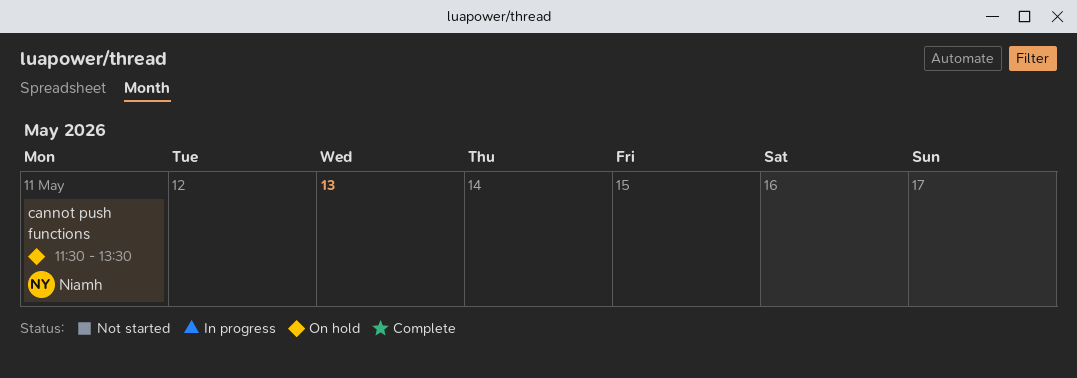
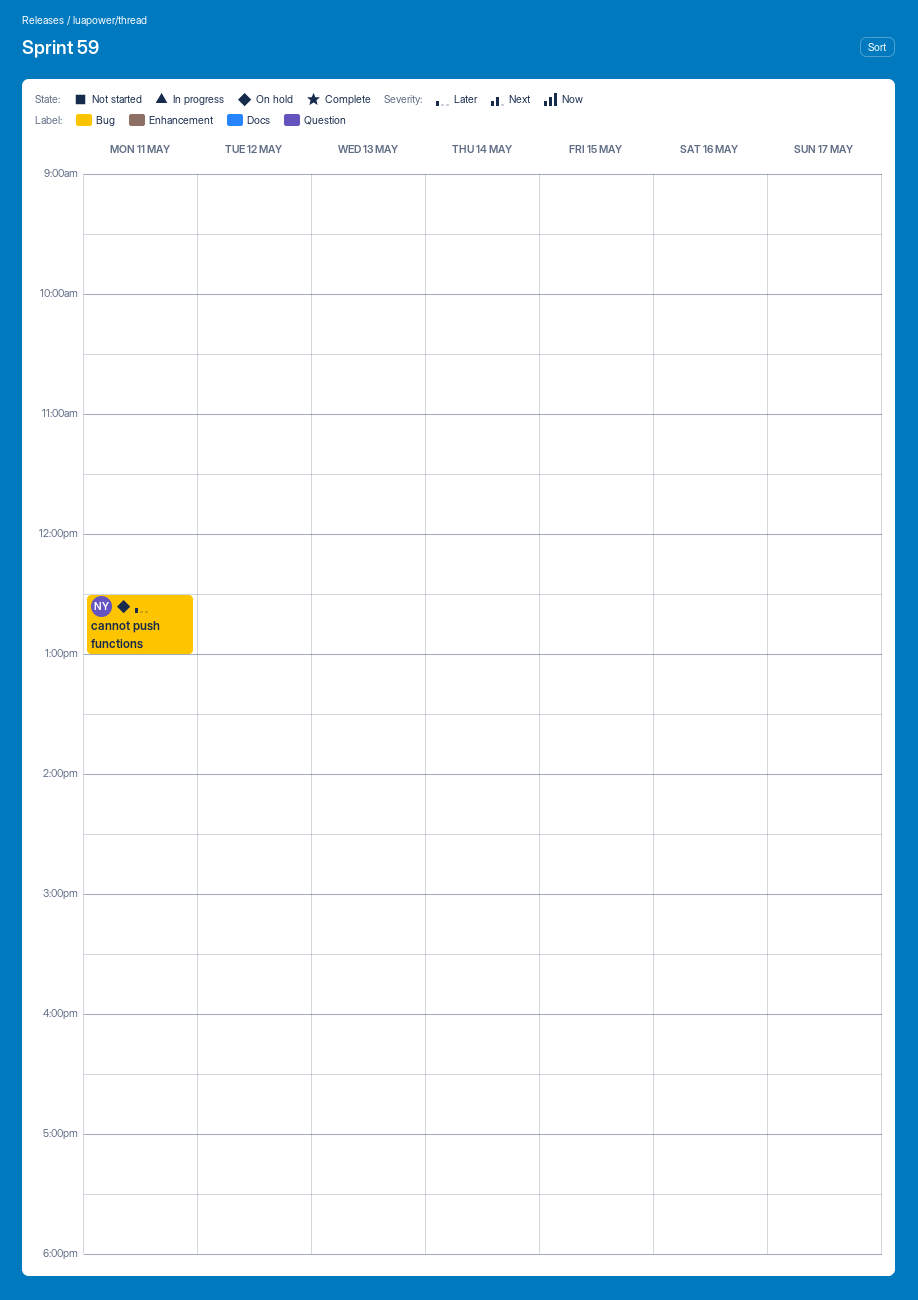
cannot push functions, begins: 11:30 -> 12:30
cannot push functions, ends: 13:30 -> 13:00

